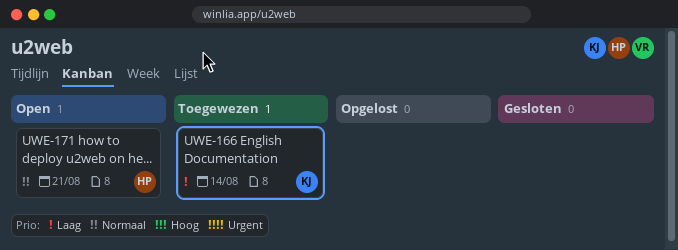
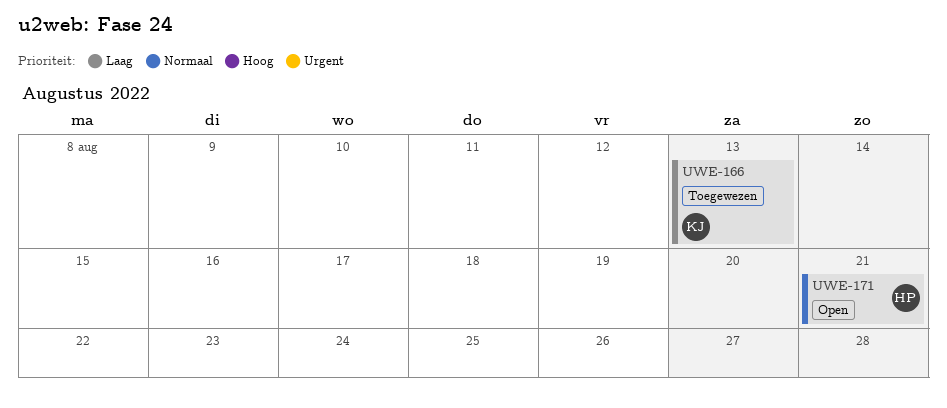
UWE-166, due: Aug 14 -> Aug 13

